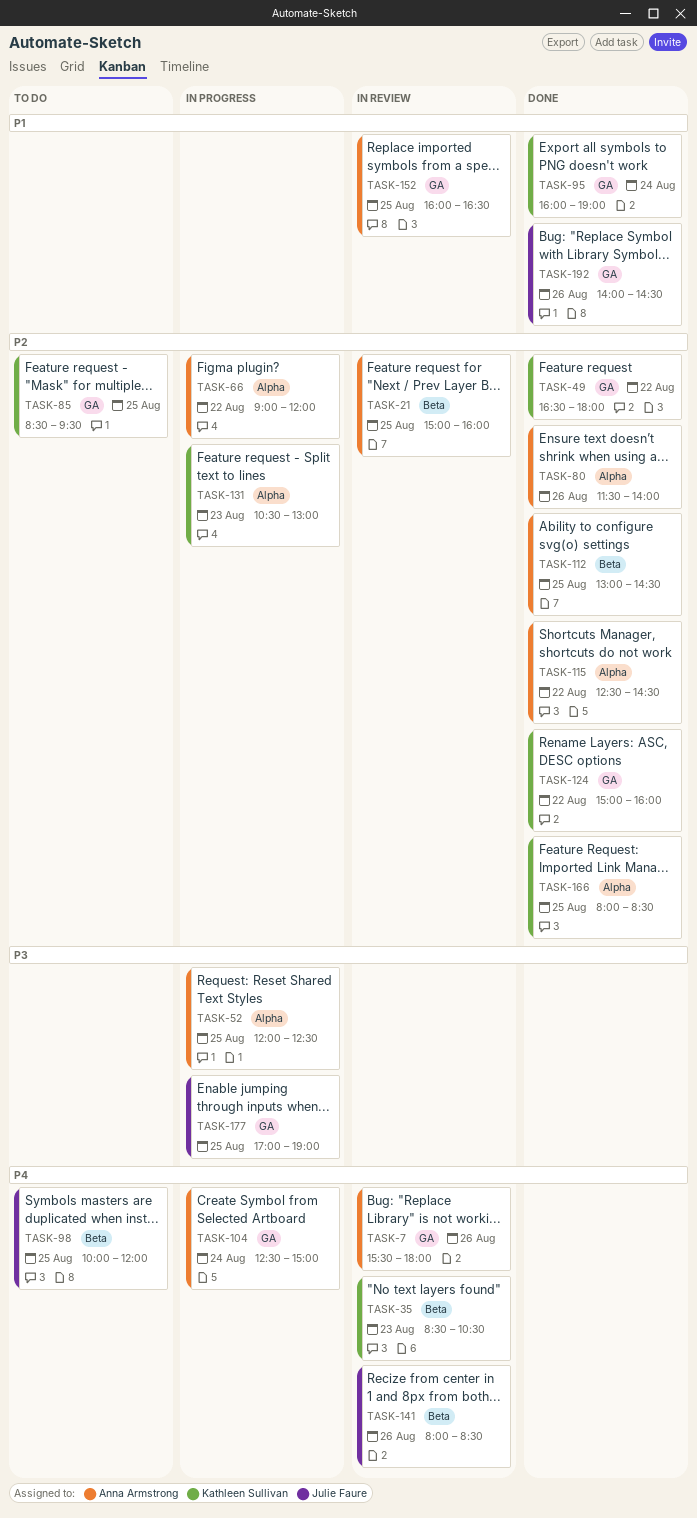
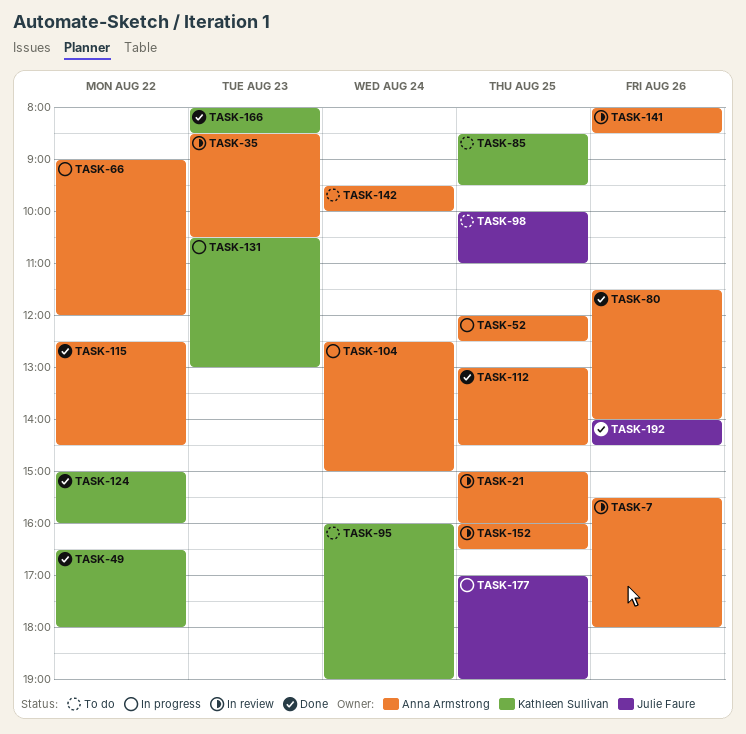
TASK-35, owner: Kathleen Sullivan -> Anna Armstrong
TASK-95, status: Done -> To do
TASK-98, ends: 12:00 -> 11:00
TASK-141, owner: Julie Faure -> Anna Armstrong
TASK-142: none -> present
TASK-166, day: Aug 25 -> Aug 23

